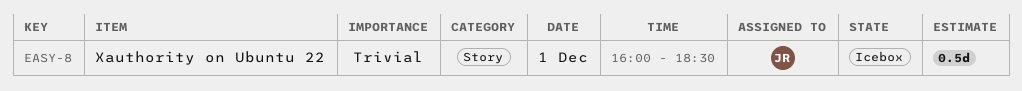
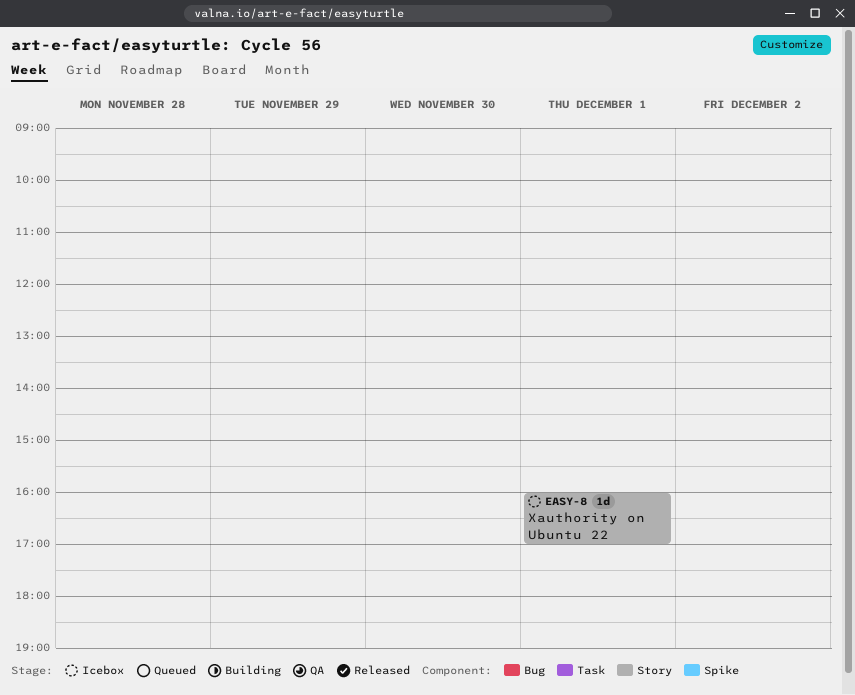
EASY-8, estimate: 0.5d -> 1d
EASY-8, ends: 18:30 -> 17:00

